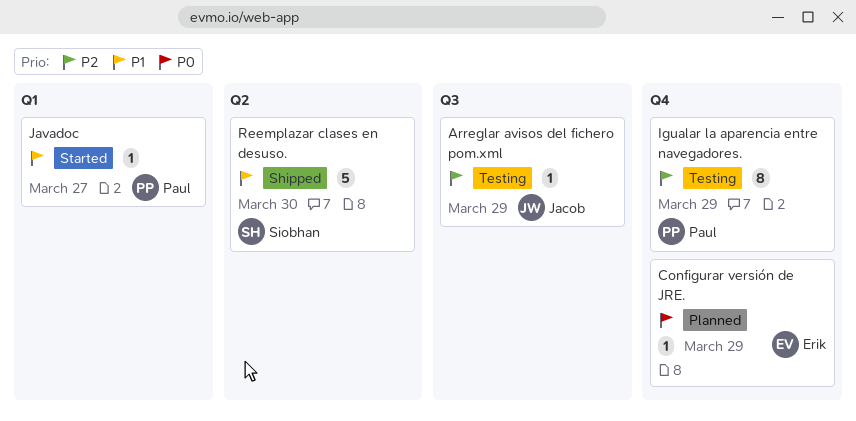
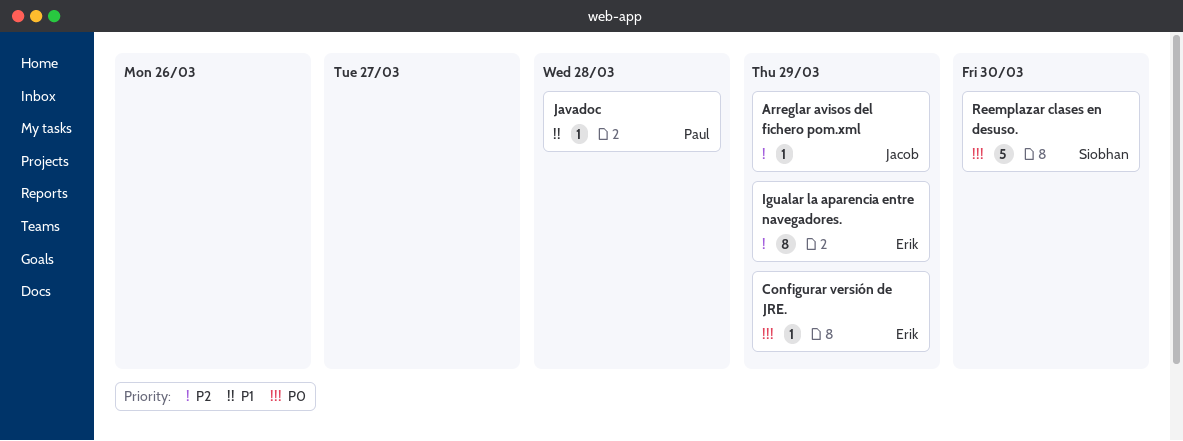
Igualar la aparencia entre navegadores., owner: Paul -> Erik
Javadoc, due: Mar 27 -> Mar 28
Reemplazar clases en desuso., priority: P1 -> P0

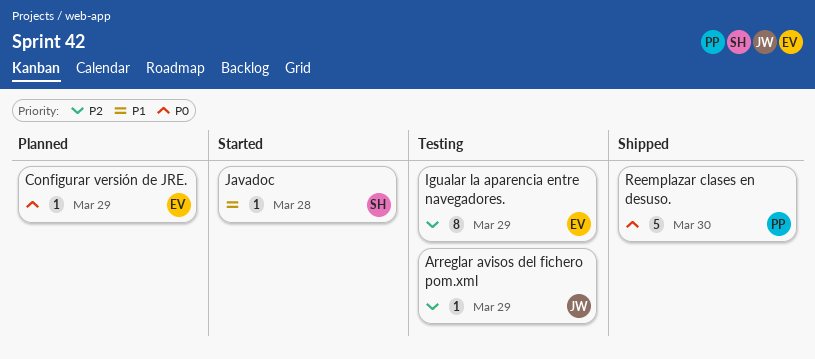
Javadoc, owner: Paul -> Siobhan
Reemplazar clases en desuso., owner: Siobhan -> Paul

